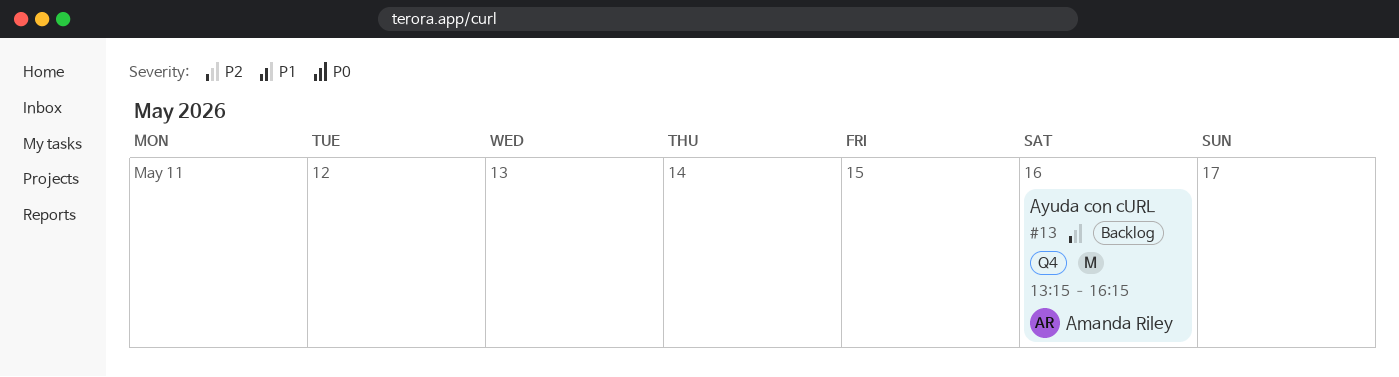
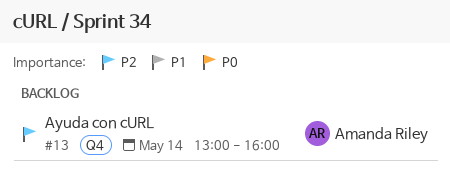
#13, day: May 16 -> May 14
#13, begins: 13:15 -> 13:00
#13, ends: 16:15 -> 16:00

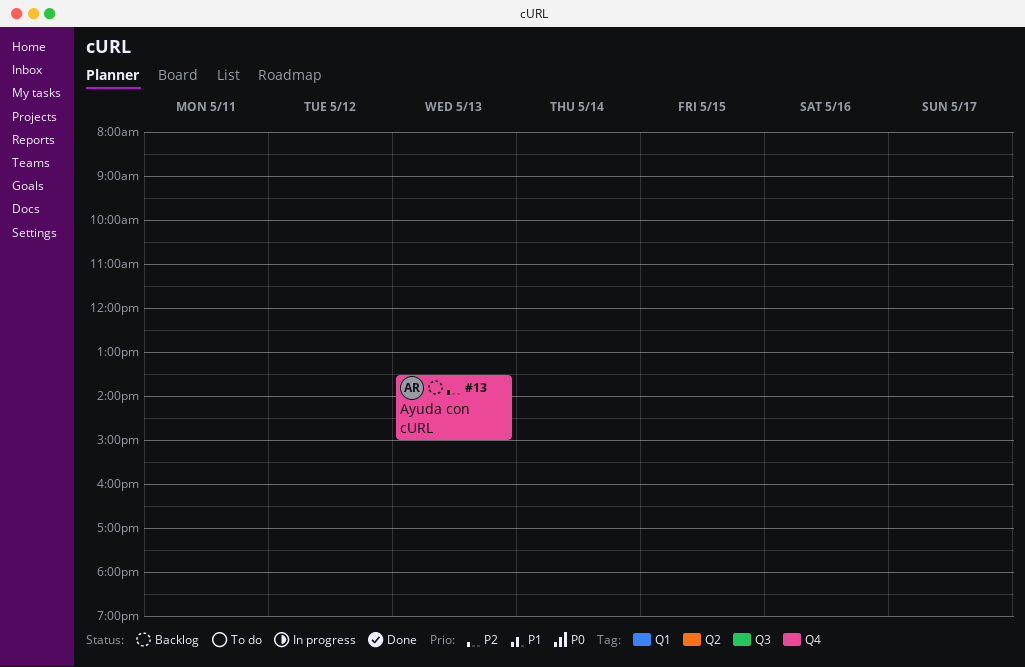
#13, day: May 14 -> May 13
#13, begins: 13:00 -> 13:30
#13, ends: 16:00 -> 15:00

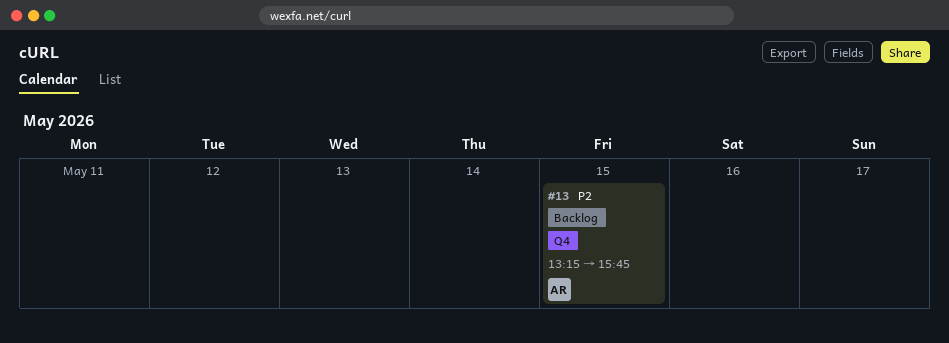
#13, day: May 13 -> May 15
#13, begins: 13:30 -> 13:15
#13, ends: 15:00 -> 15:45

